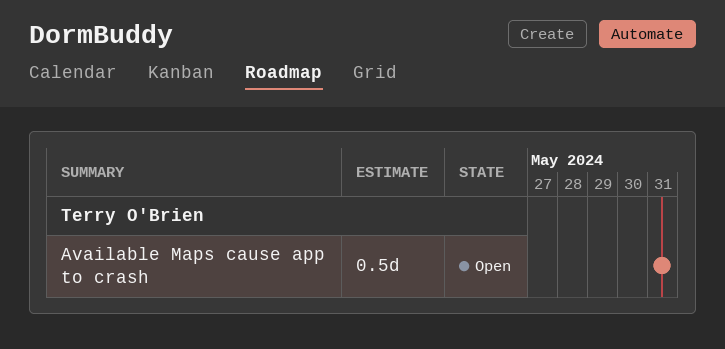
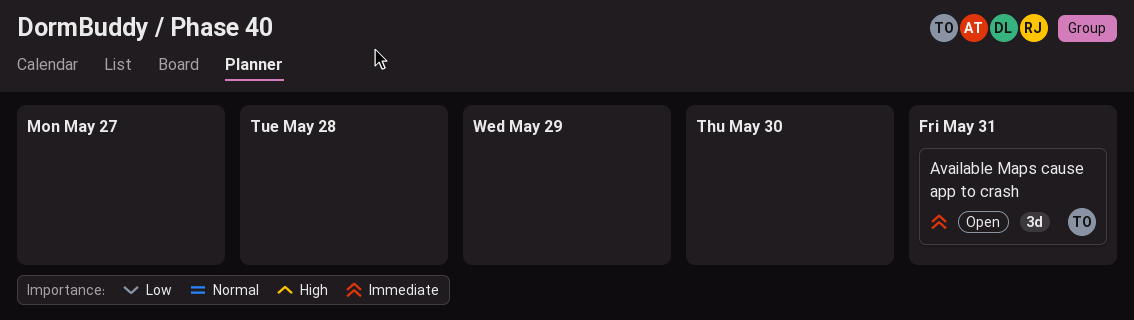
Available Maps cause app to crash, estimate: 0.5d -> 3d

